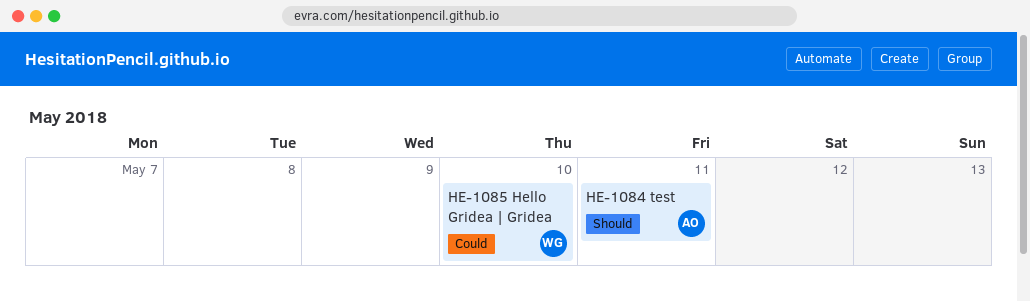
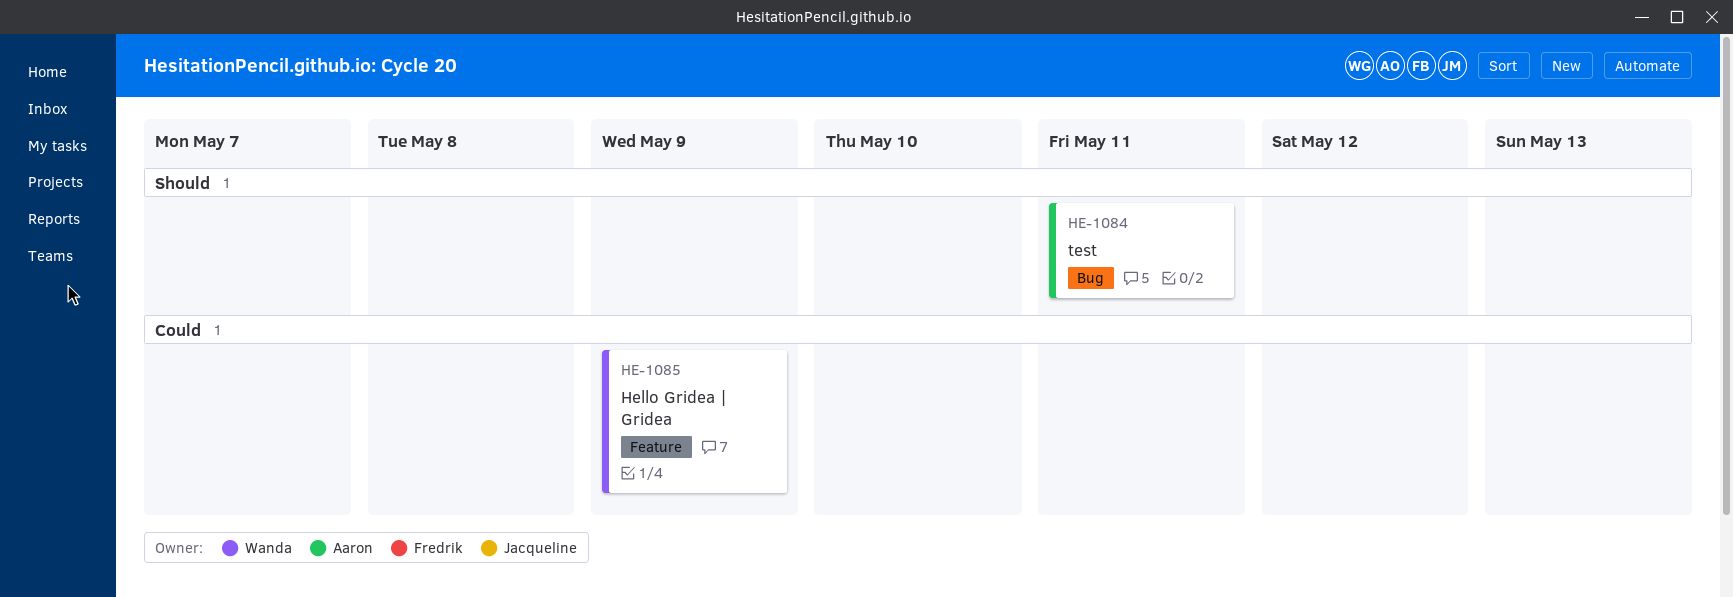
HE-1085, due: May 10 -> May 9

